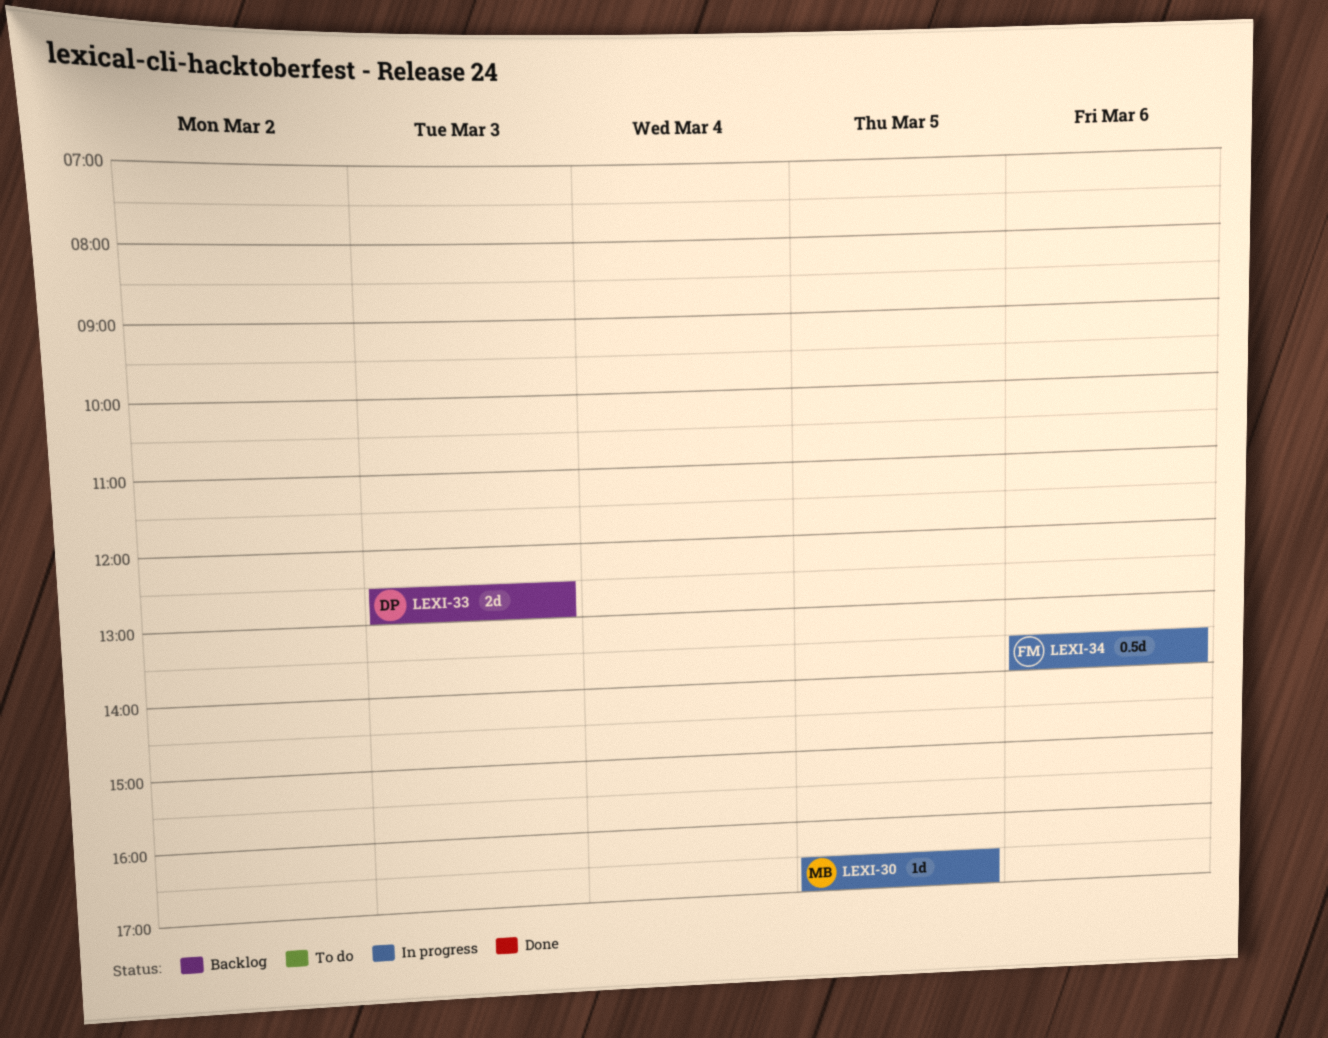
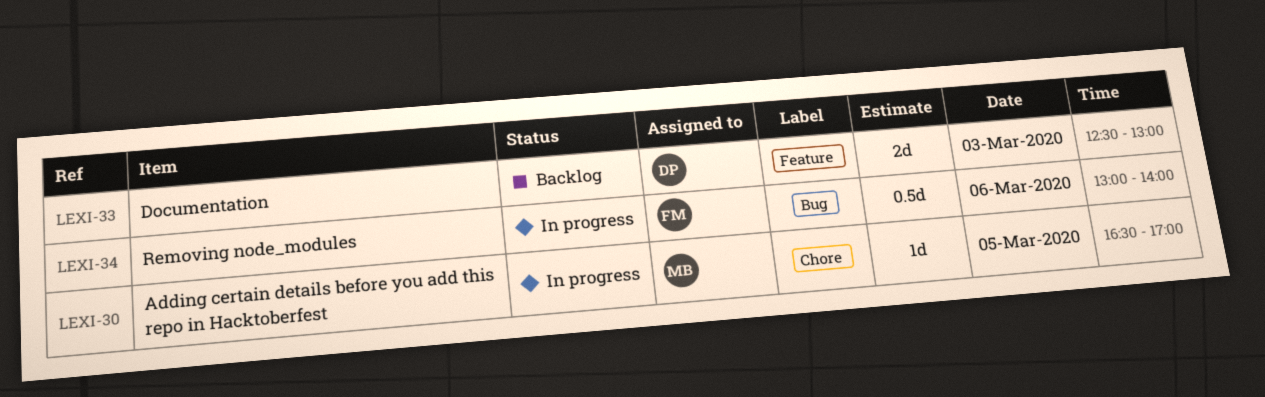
LEXI-34, begins: 13:30 -> 13:00

